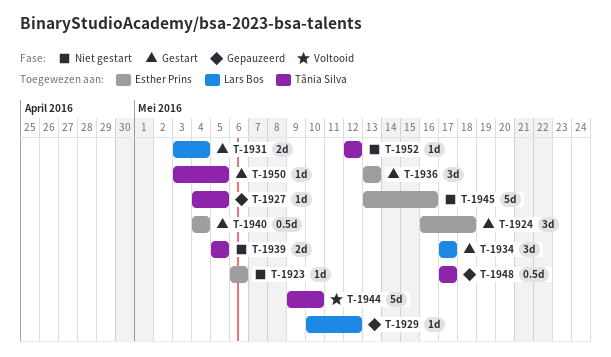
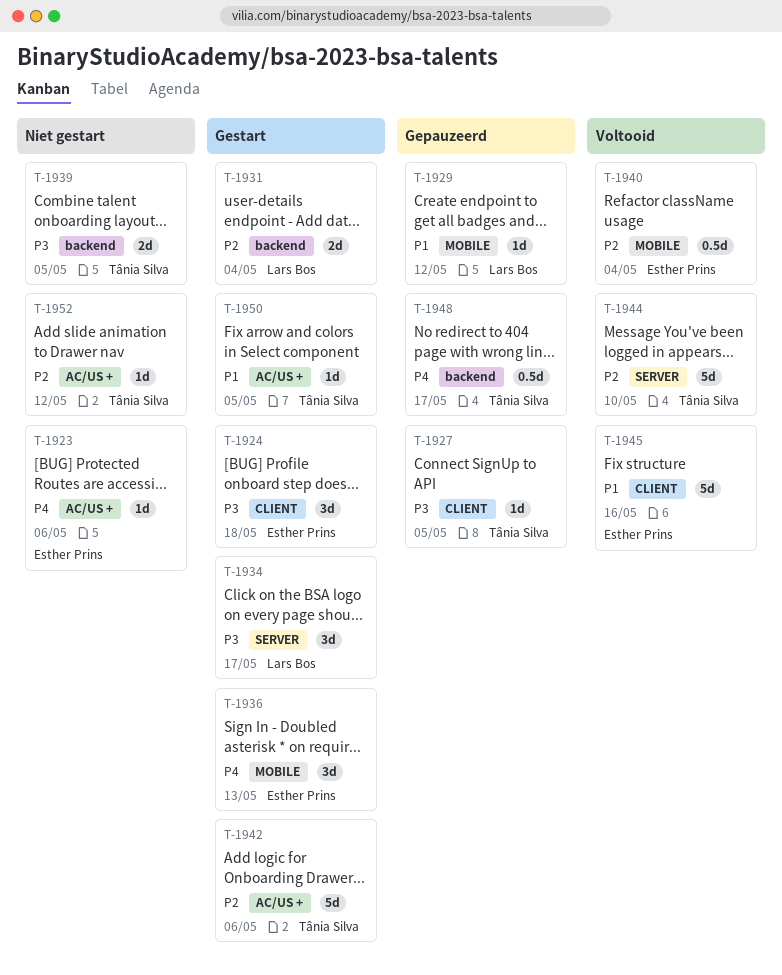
T-1940, status: Gestart -> Voltooid
T-1942: none -> present
T-1945, status: Niet gestart -> Voltooid

